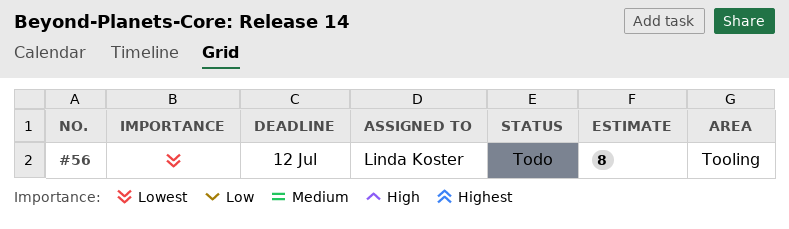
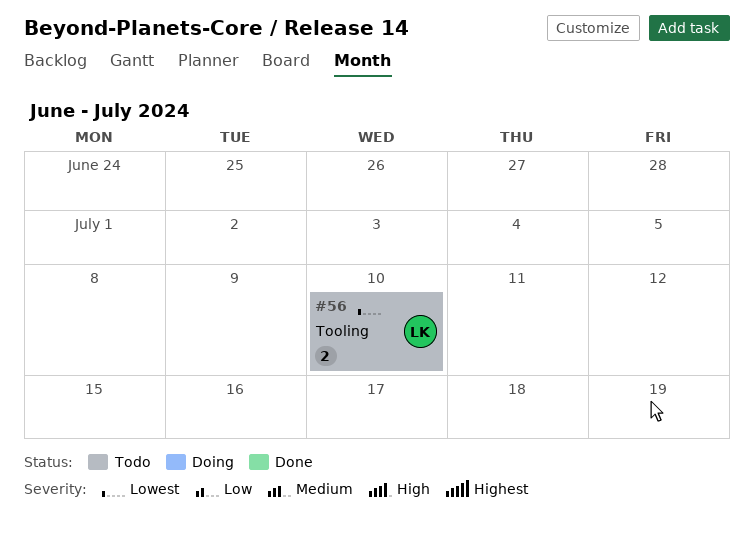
#56, estimate: 8 -> 2
#56, due: Jul 12 -> Jul 10

